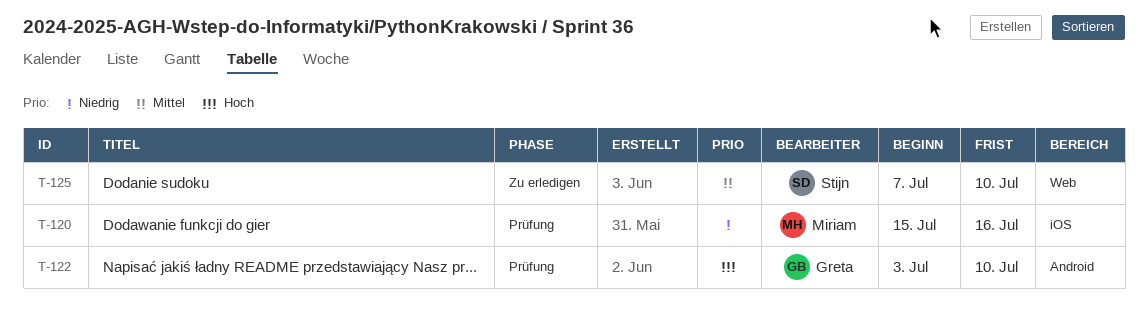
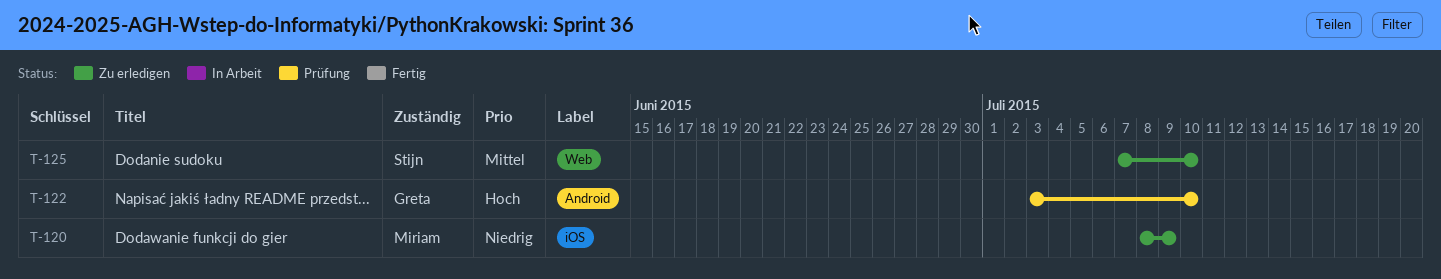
T-120, status: Prüfung -> Zu erledigen
T-120, start: Jul 15 -> Jul 8
T-120, due: Jul 16 -> Jul 9

